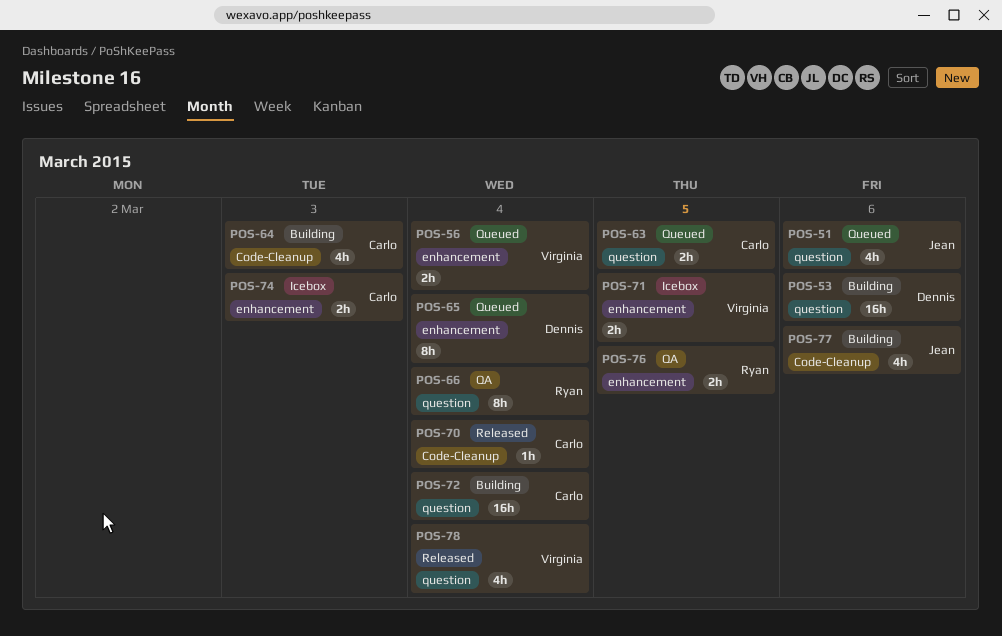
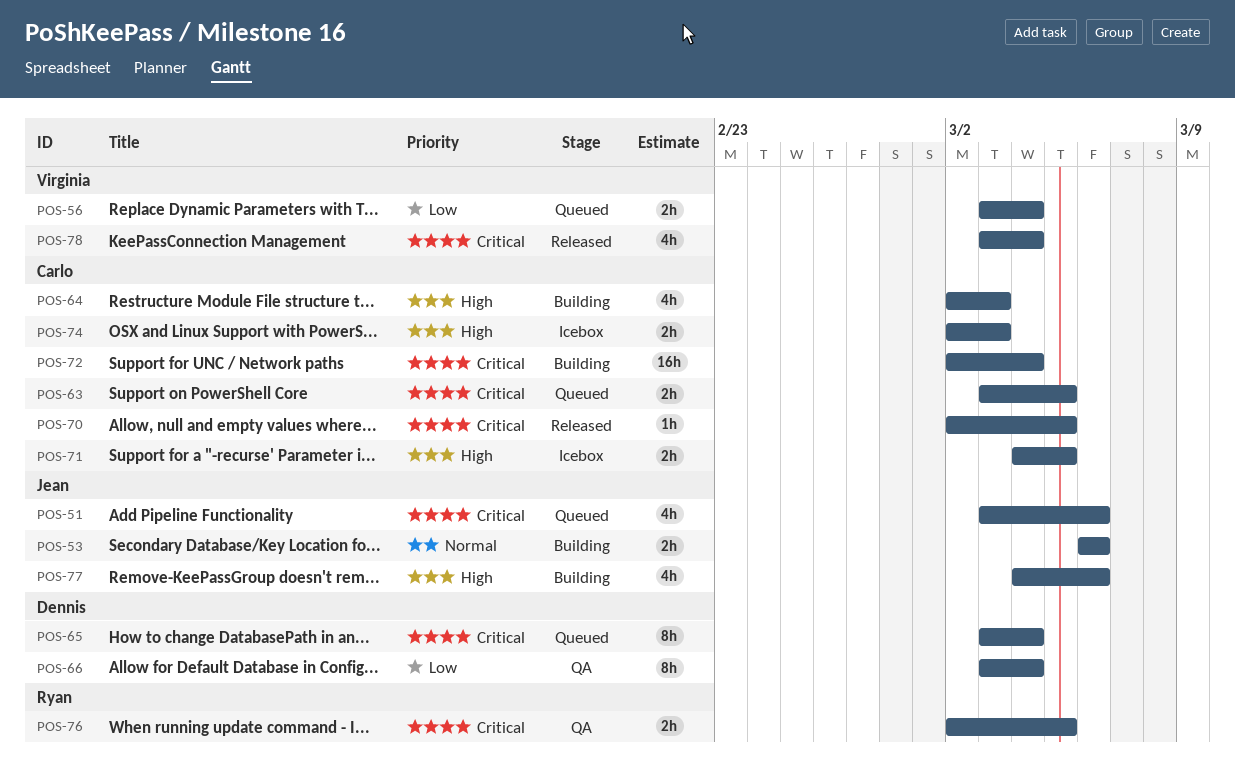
POS-53, owner: Dennis -> Jean
POS-53, estimate: 16h -> 2h
POS-66, owner: Ryan -> Dennis
POS-70, due: Mar 4 -> Mar 5
POS-71, owner: Virginia -> Carlo

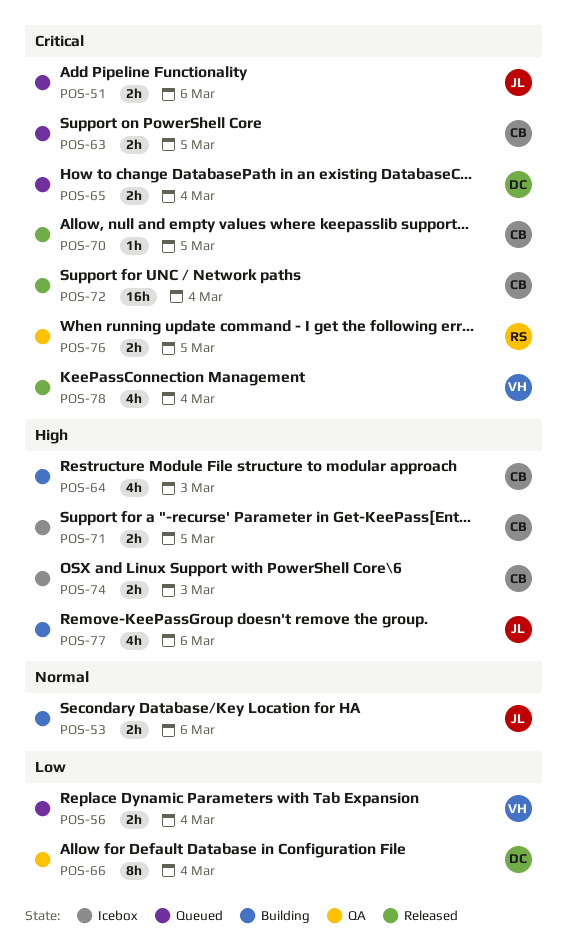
POS-51, estimate: 4h -> 2h
POS-65, estimate: 8h -> 2h
POS-72, status: Building -> Released

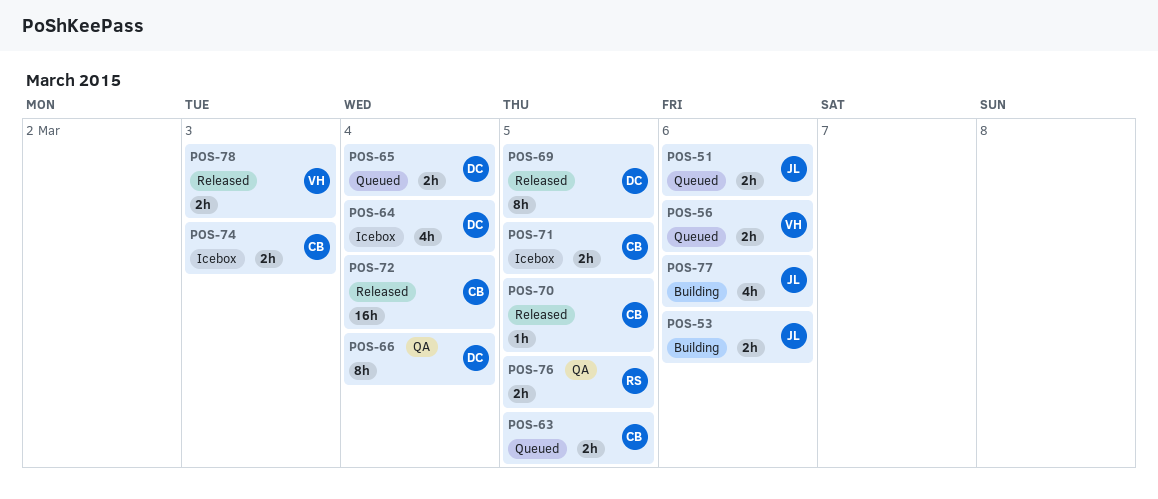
POS-56, due: Mar 4 -> Mar 6
POS-64, status: Building -> Icebox
POS-64, owner: CB -> DC
POS-64, due: Mar 3 -> Mar 4
POS-69: none -> present
POS-78, estimate: 4h -> 2h
POS-78, due: Mar 4 -> Mar 3

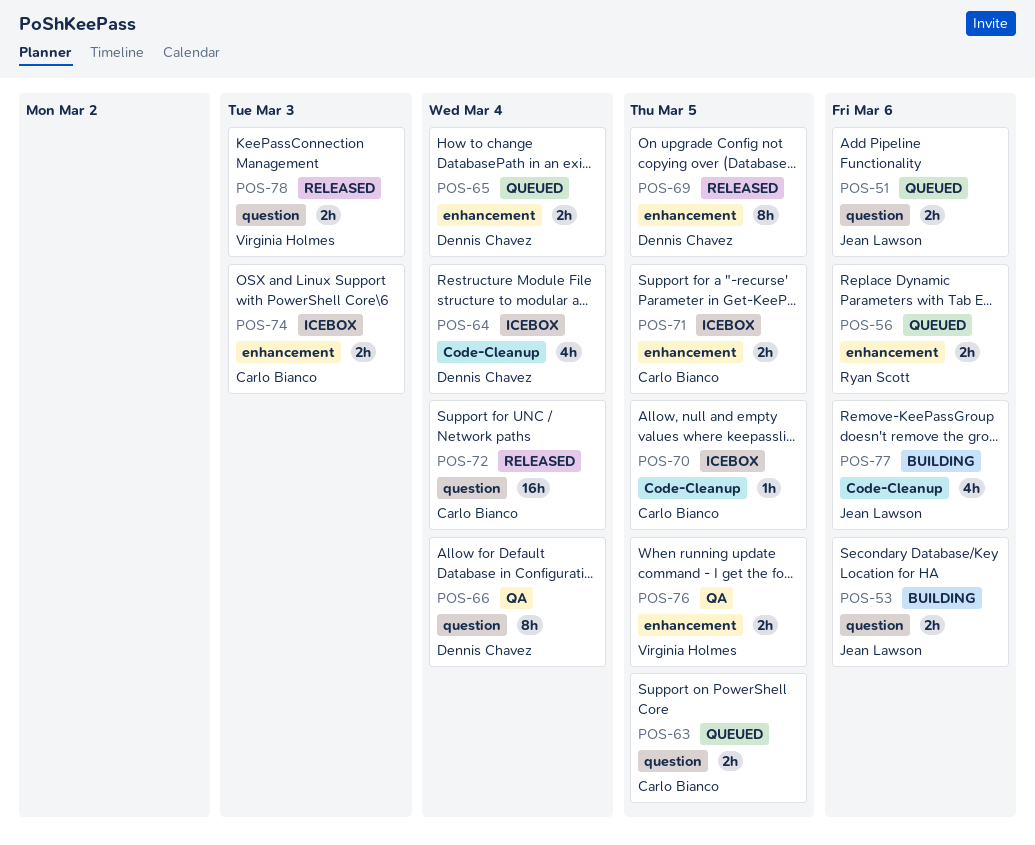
POS-56, owner: Virginia Holmes -> Ryan Scott
POS-70, status: Released -> Icebox
POS-76, owner: Ryan Scott -> Virginia Holmes

